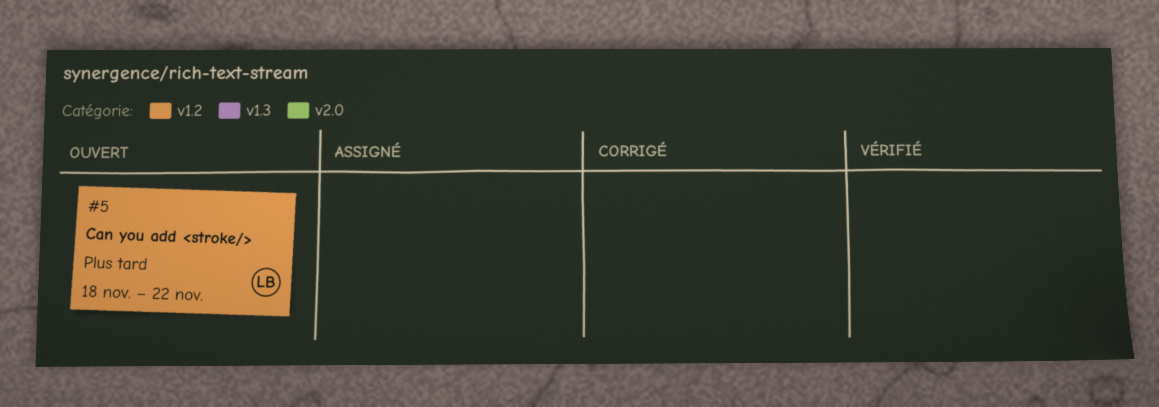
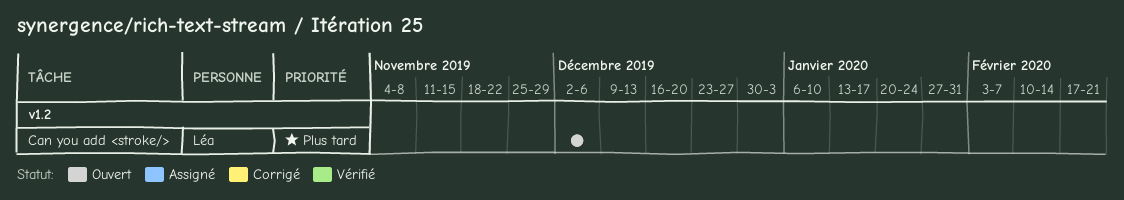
Can you add <stroke/>, start: Nov 18 -> Dec 2
Can you add <stroke/>, due: Nov 22 -> Dec 6

